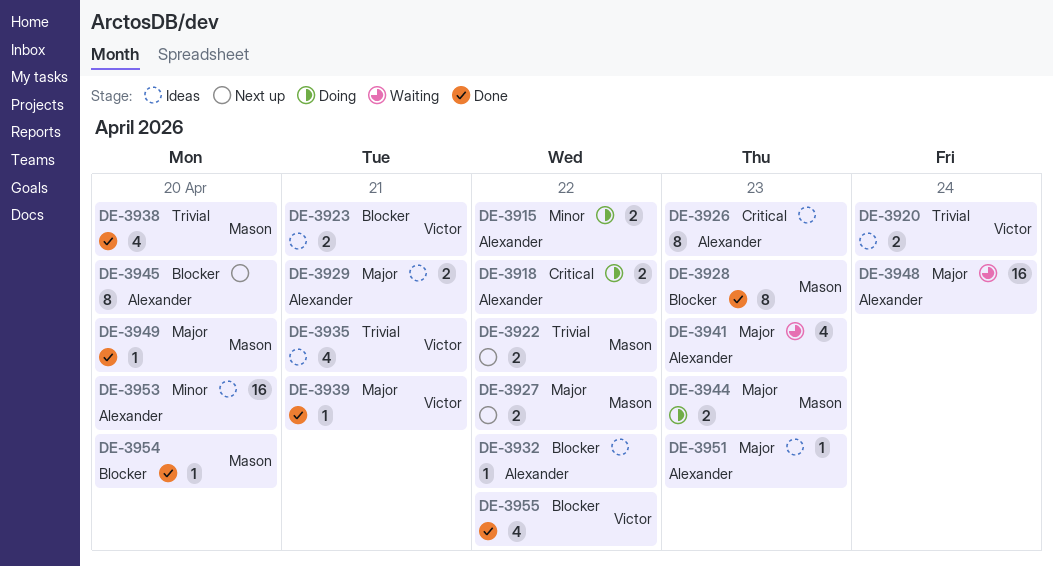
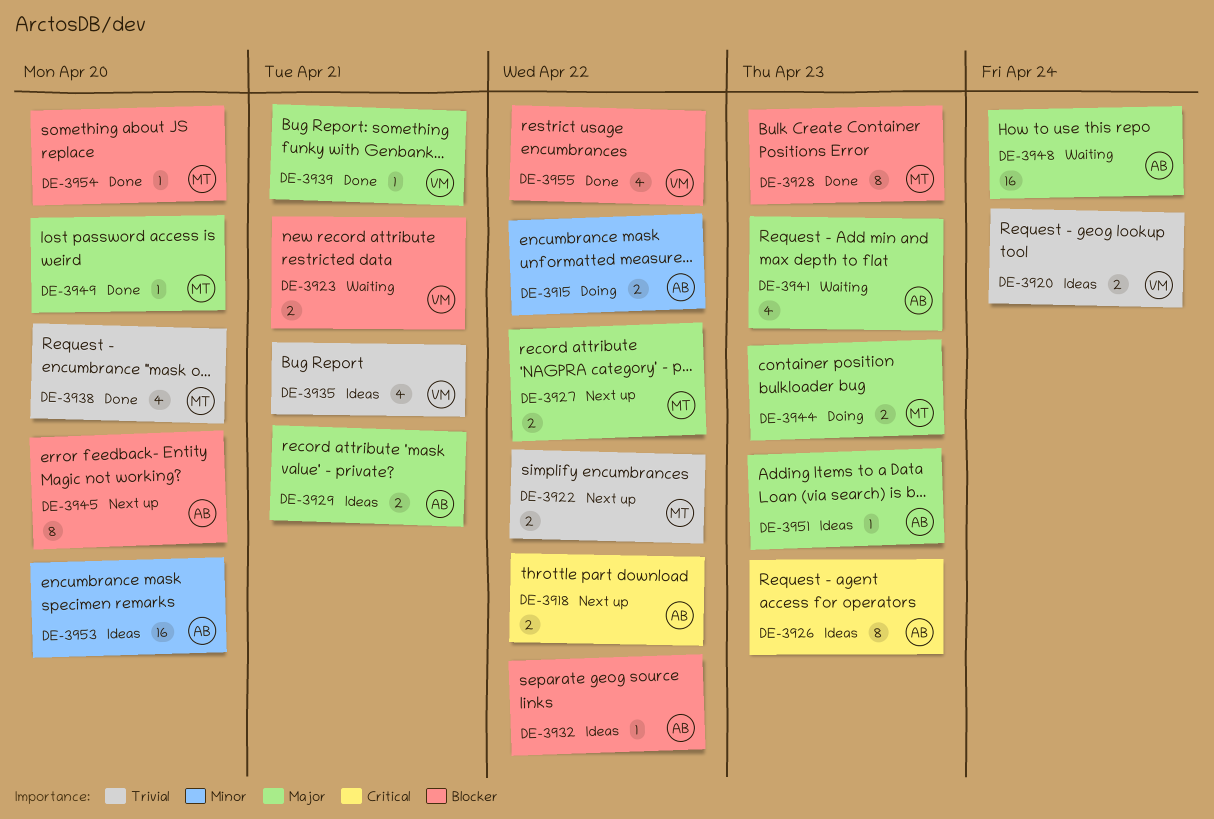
DE-3918, status: Doing -> Next up
DE-3923, status: Ideas -> Waiting

